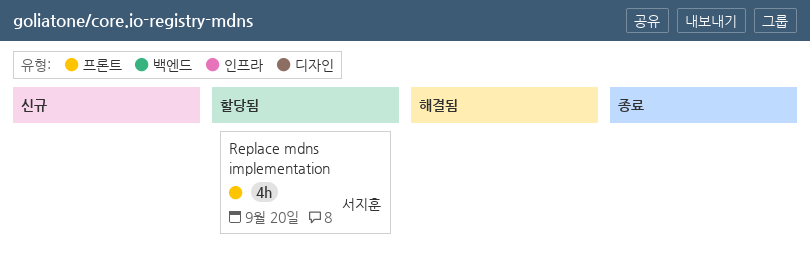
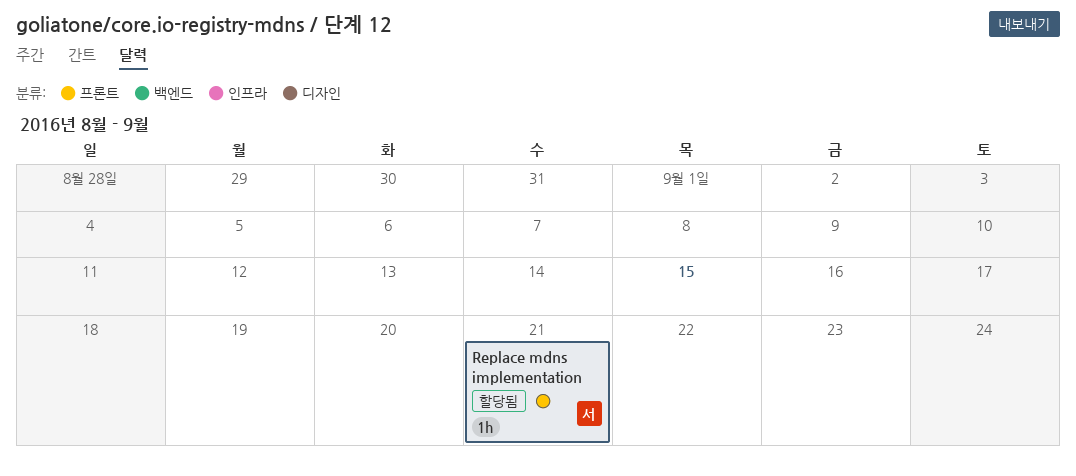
Replace mdns implementation, estimate: 4h -> 1h
Replace mdns implementation, due: Sep 20 -> Sep 21

